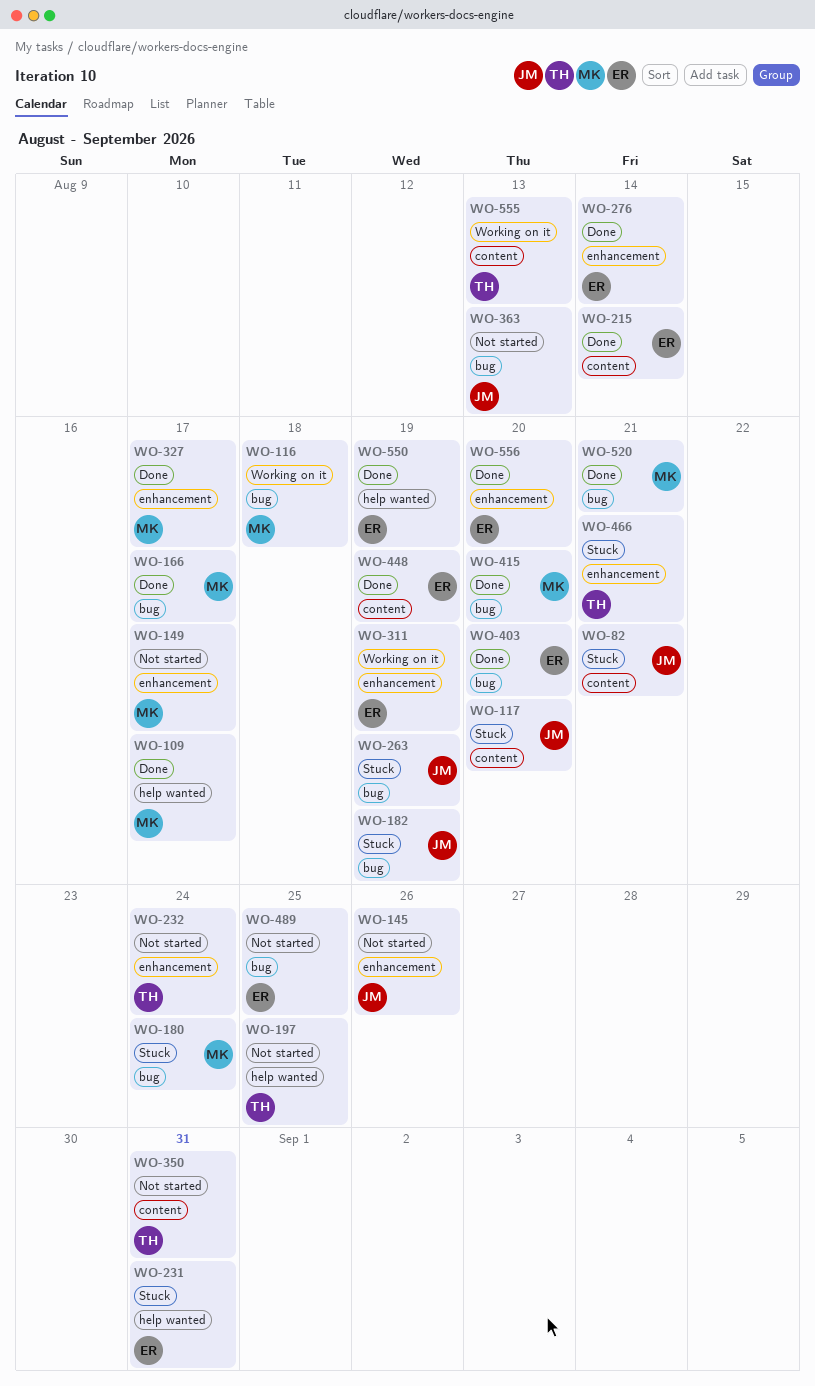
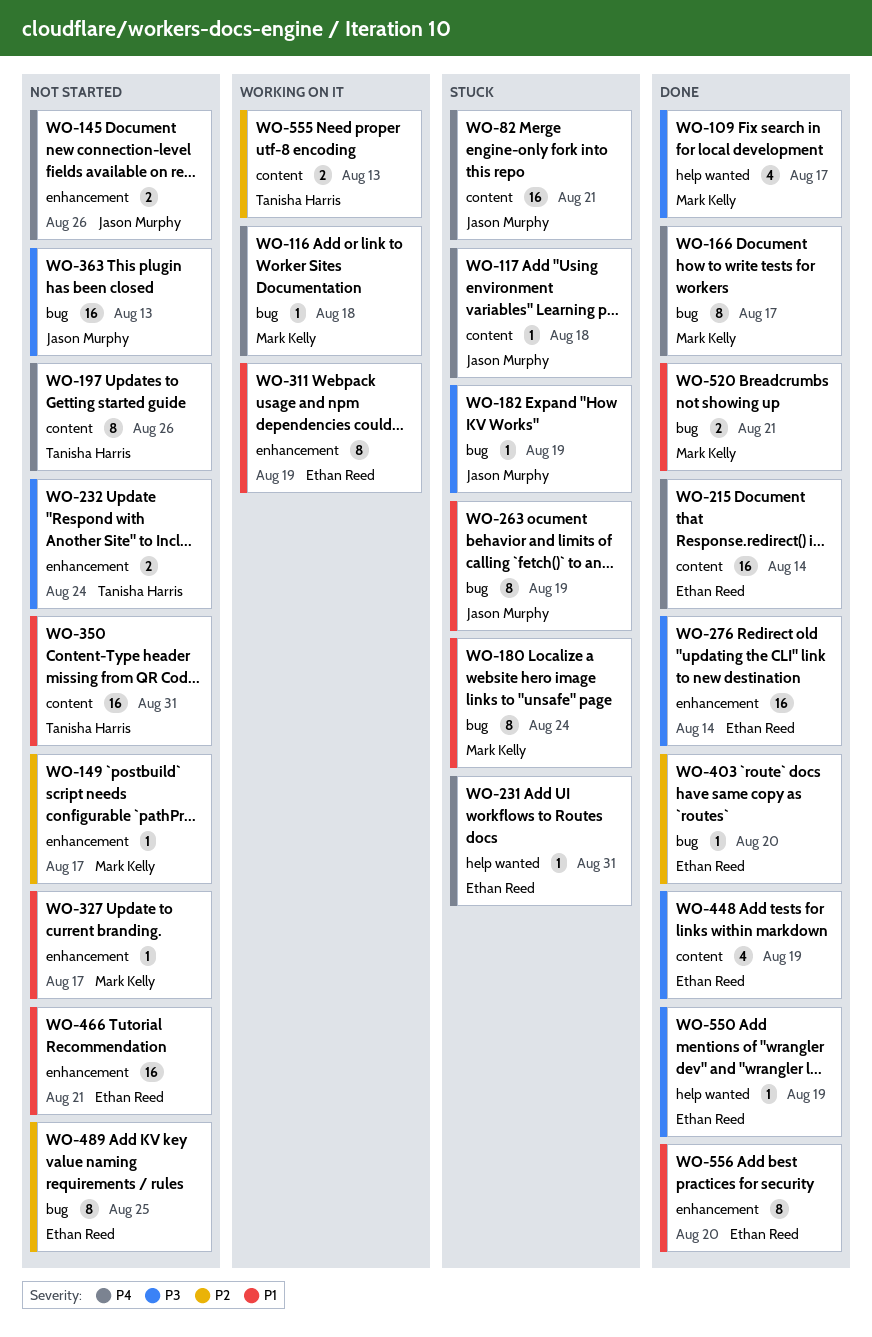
WO-117, due: Aug 20 -> Aug 18
WO-197, label: help wanted -> content
WO-197, due: Aug 25 -> Aug 26
WO-327, status: Done -> Not started
WO-415: present -> none
WO-466, status: Stuck -> Not started
WO-466, owner: Tanisha Harris -> Ethan Reed

